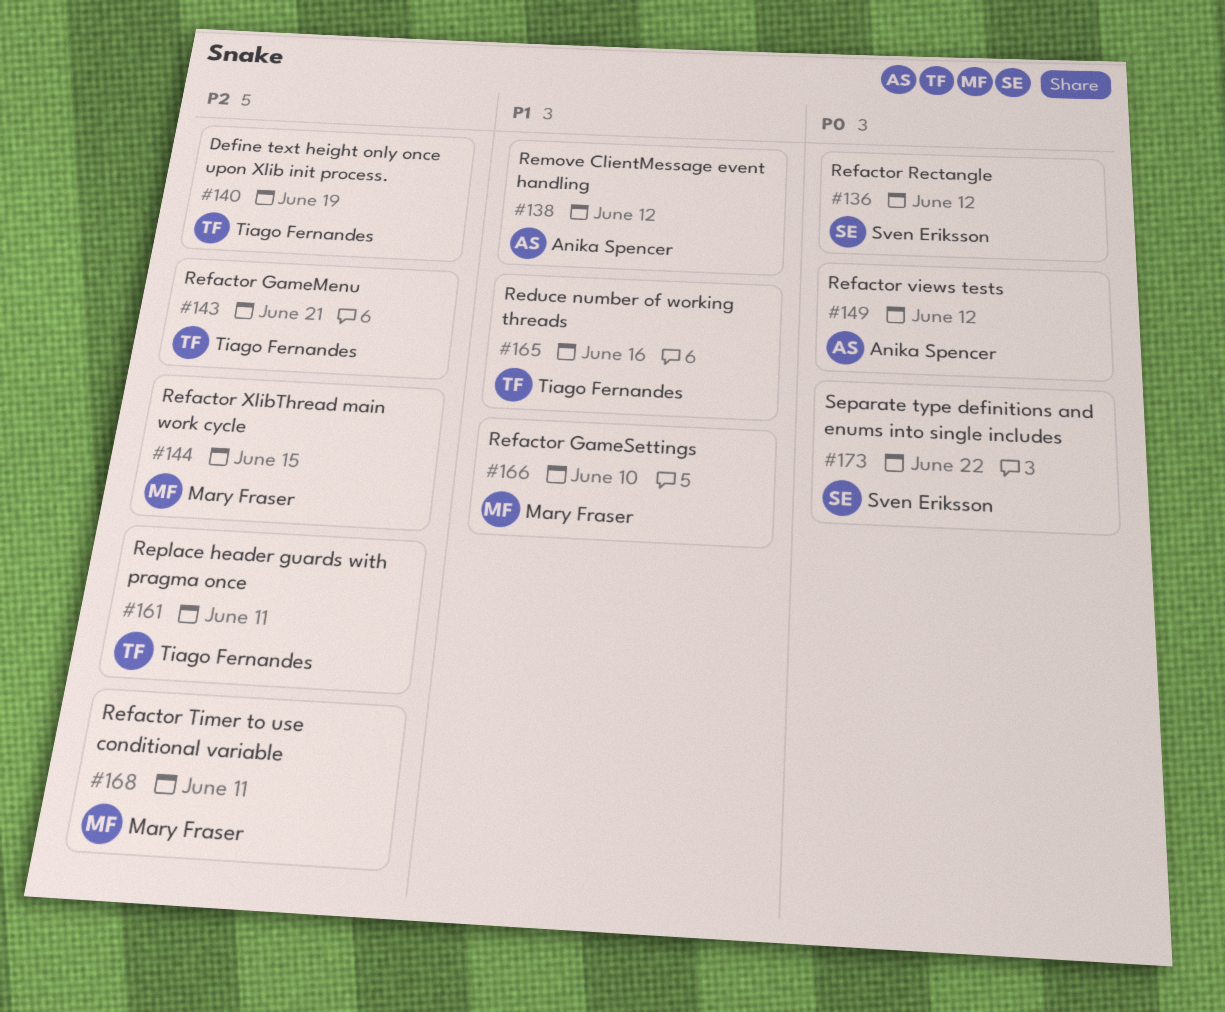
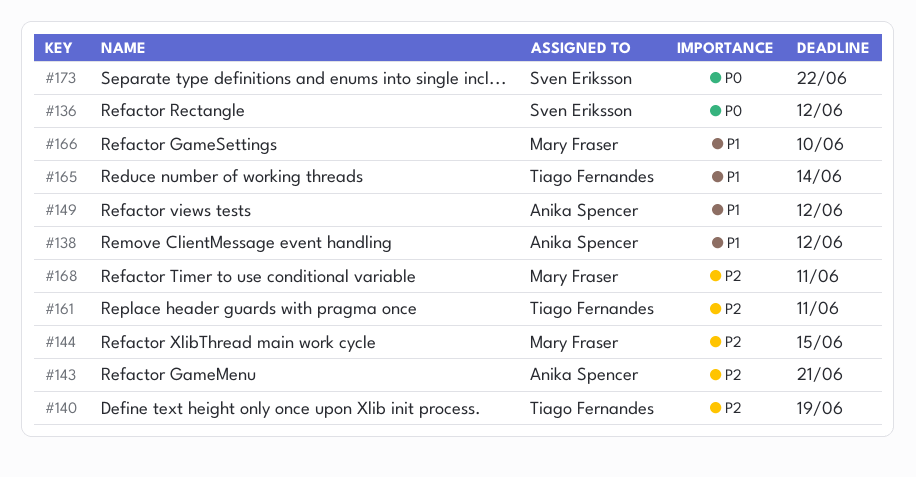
#143, owner: Tiago Fernandes -> Anika Spencer
#149, priority: P0 -> P1
#165, due: Jun 16 -> Jun 14

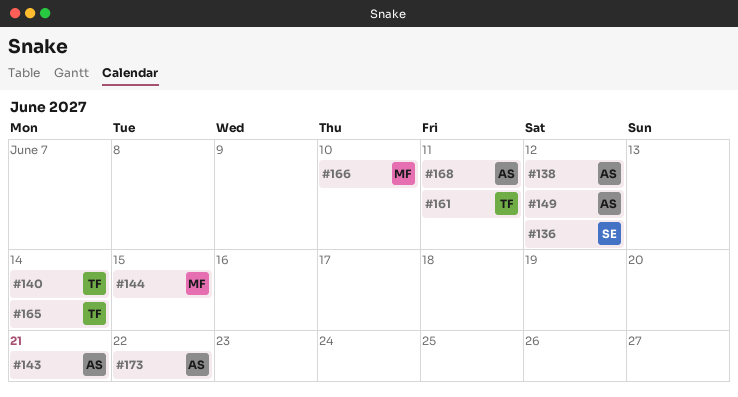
#140, due: Jun 19 -> Jun 14
#168, owner: Mary Fraser -> Anika Spencer
#173, owner: Sven Eriksson -> Anika Spencer

